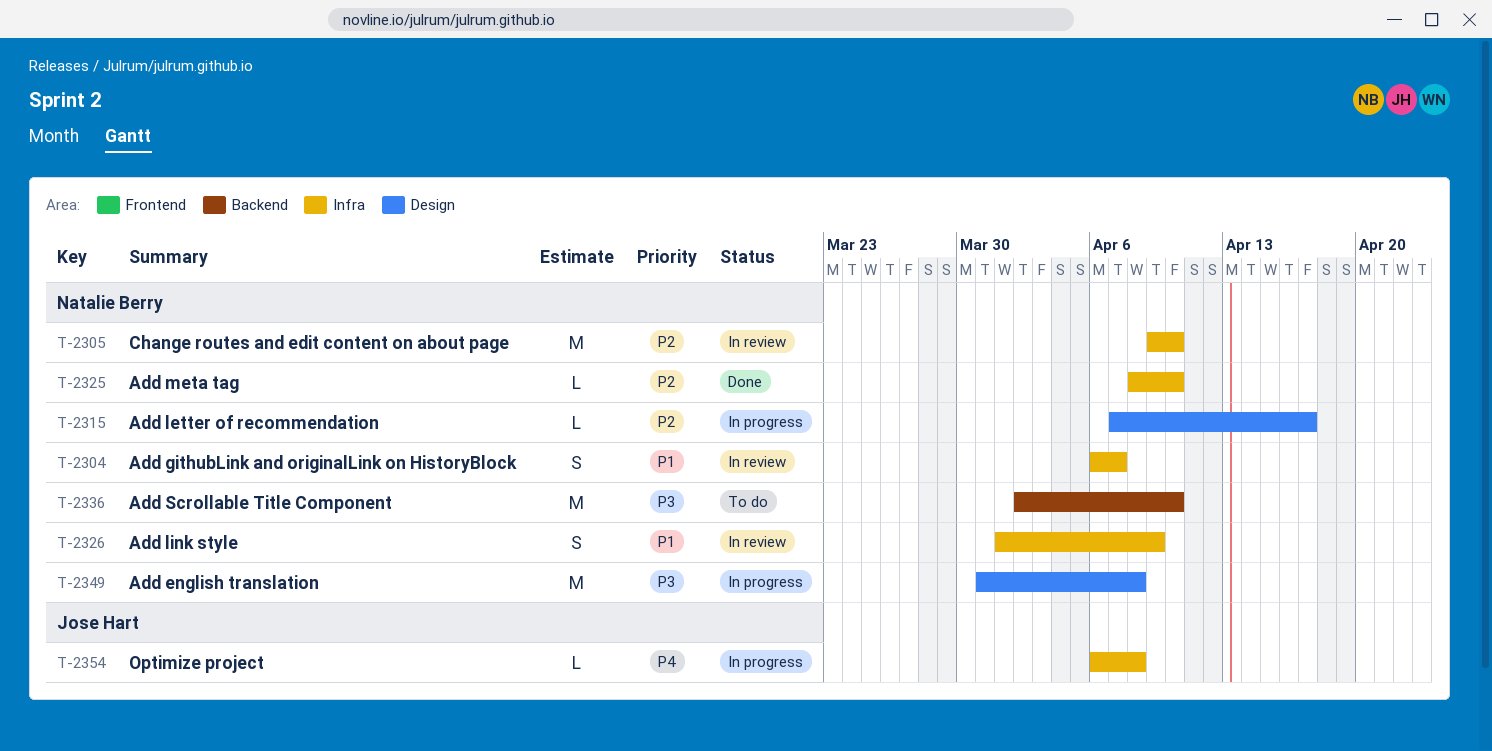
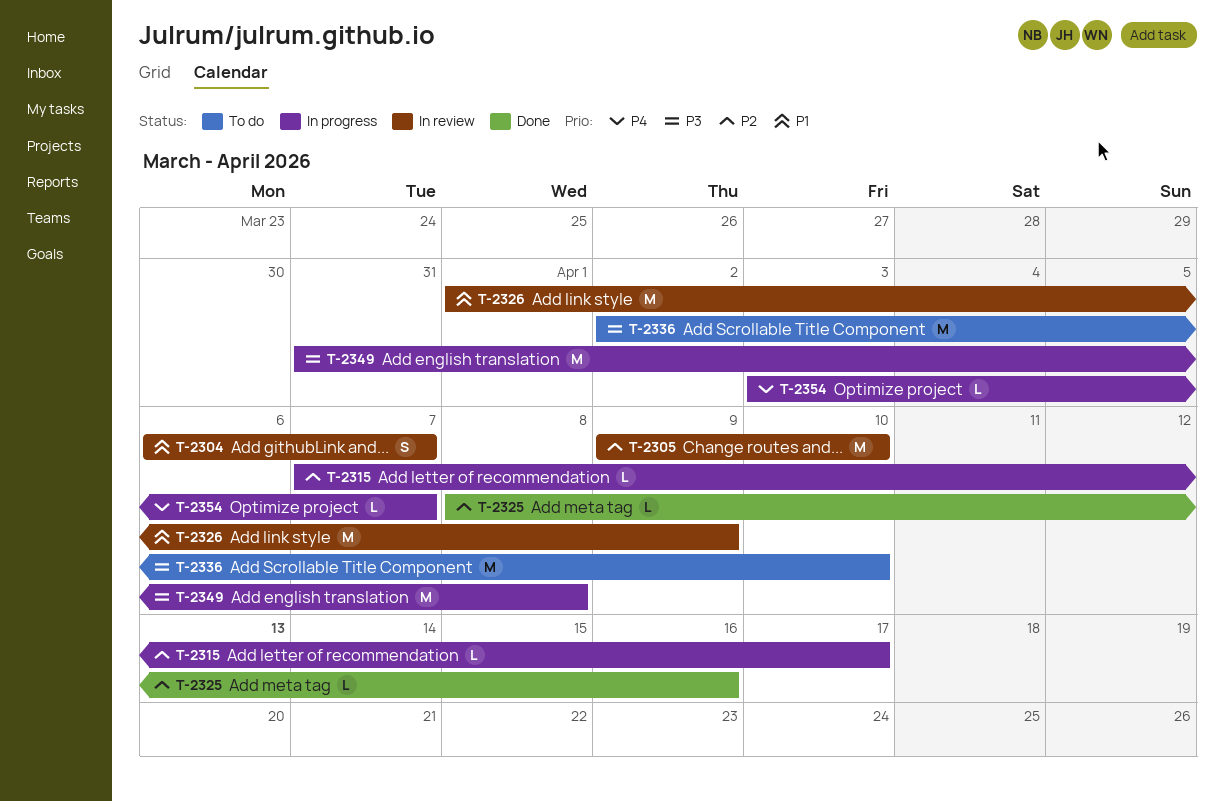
T-2325, due: Apr 10 -> Apr 16
T-2326, estimate: S -> M
T-2354, start: Apr 6 -> Apr 3
T-2354, due: Apr 8 -> Apr 7

